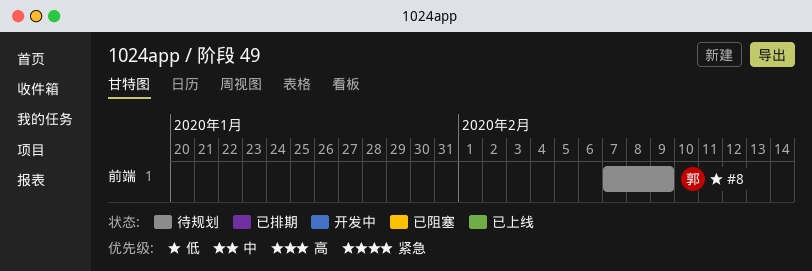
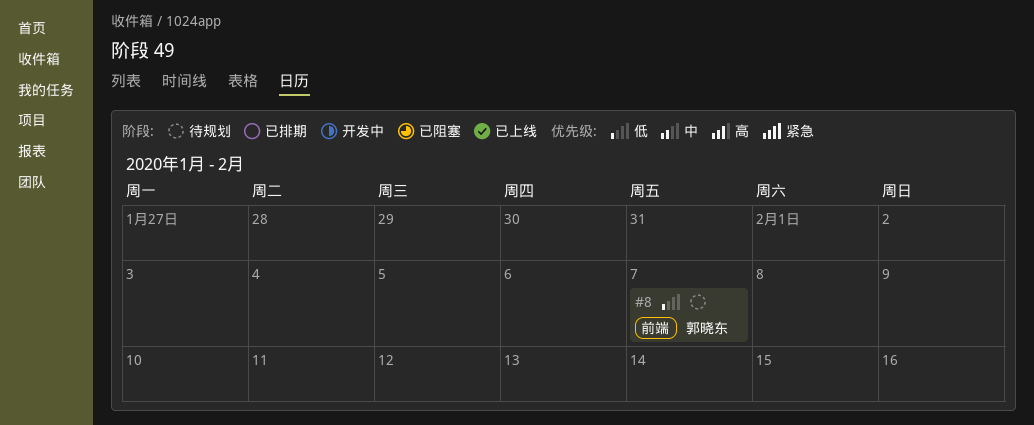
#8, due: Feb 9 -> Feb 7

